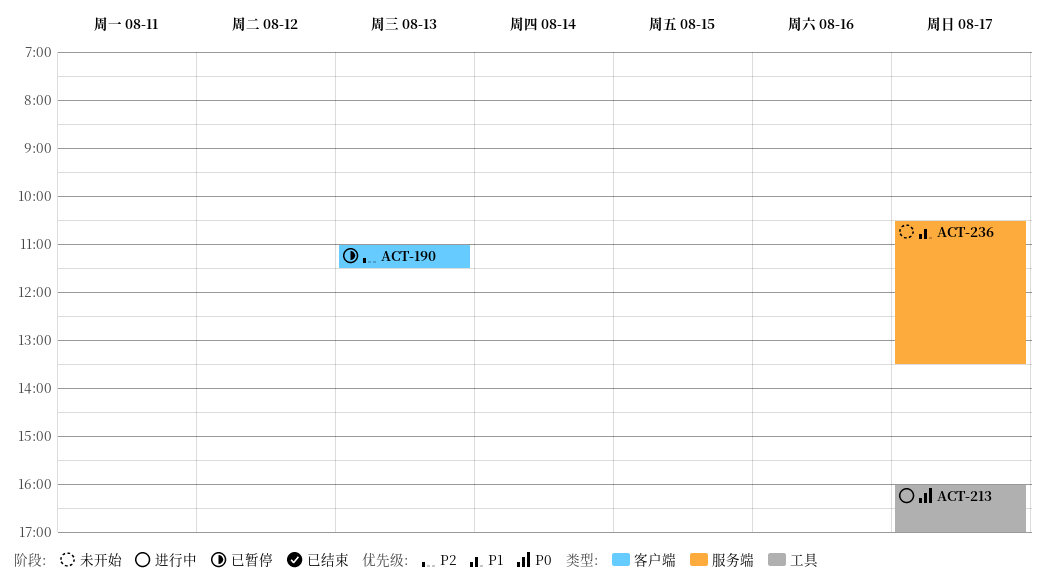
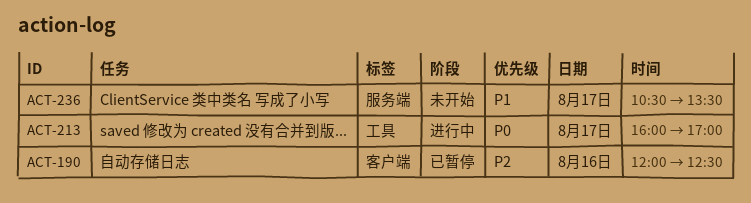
ACT-190, day: Aug 13 -> Aug 16
ACT-190, begins: 11:00 -> 12:00
ACT-190, ends: 11:30 -> 12:30

